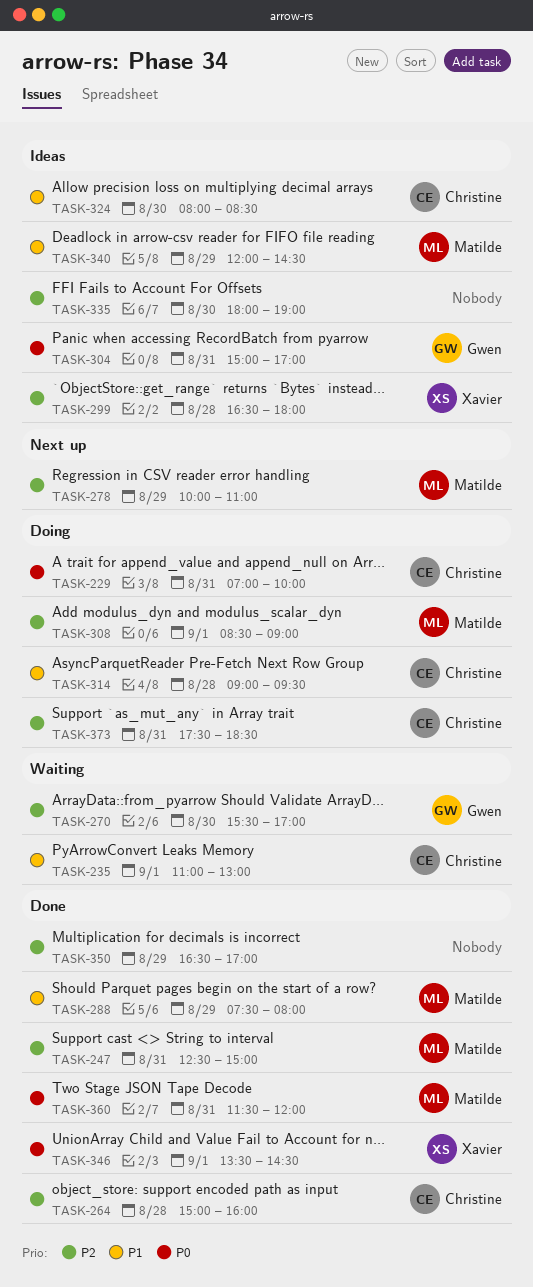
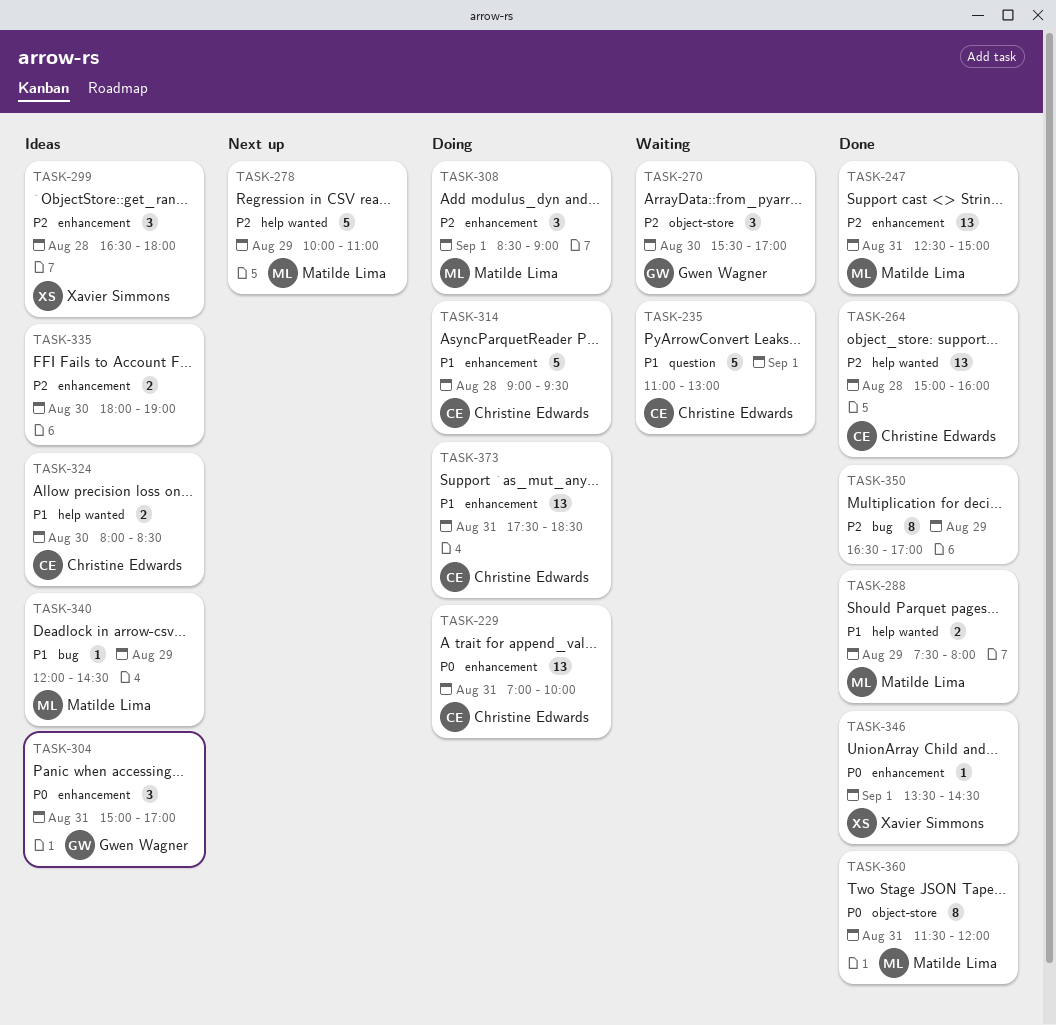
TASK-373, priority: P2 -> P1

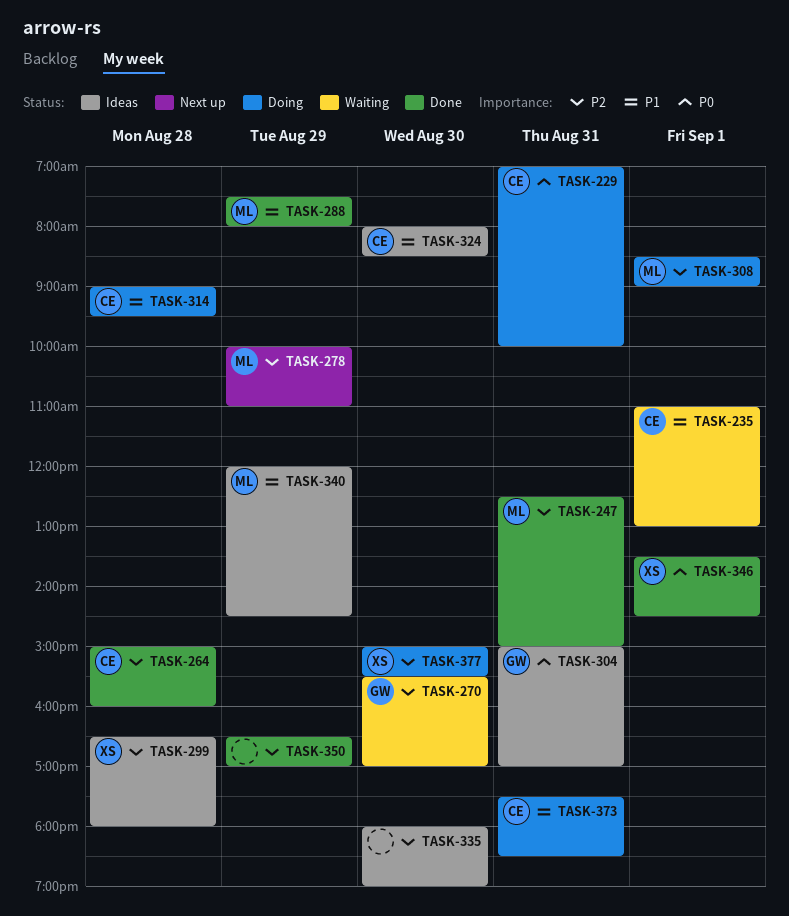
TASK-360: present -> none
TASK-377: none -> present

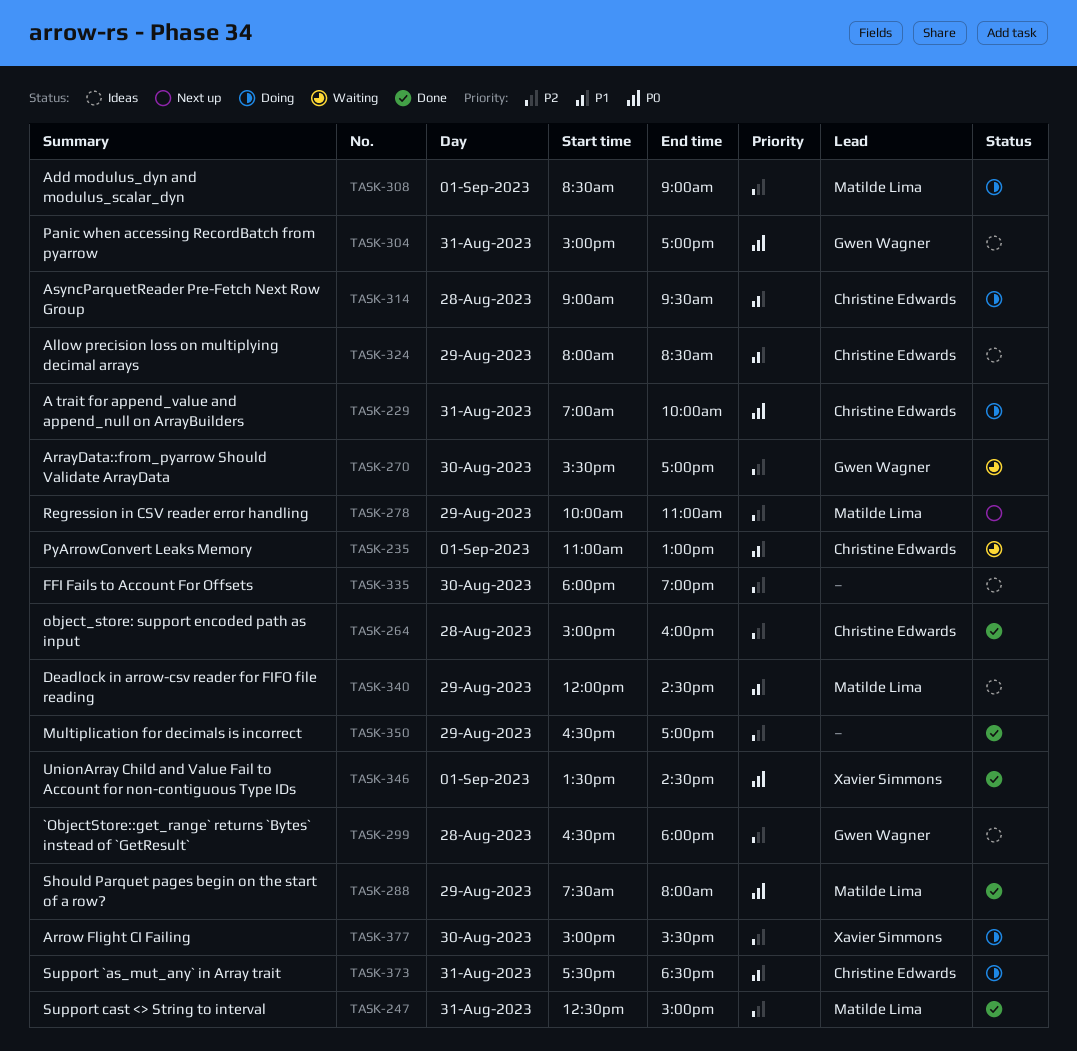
TASK-288, priority: P1 -> P0
TASK-299, owner: Xavier Simmons -> Gwen Wagner
TASK-324, day: Aug 30 -> Aug 29

